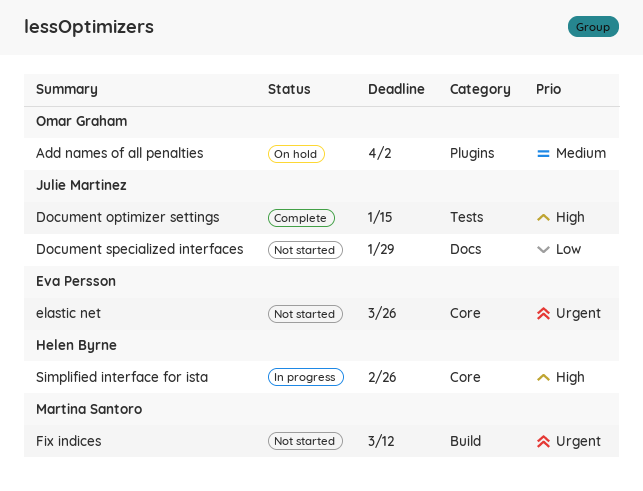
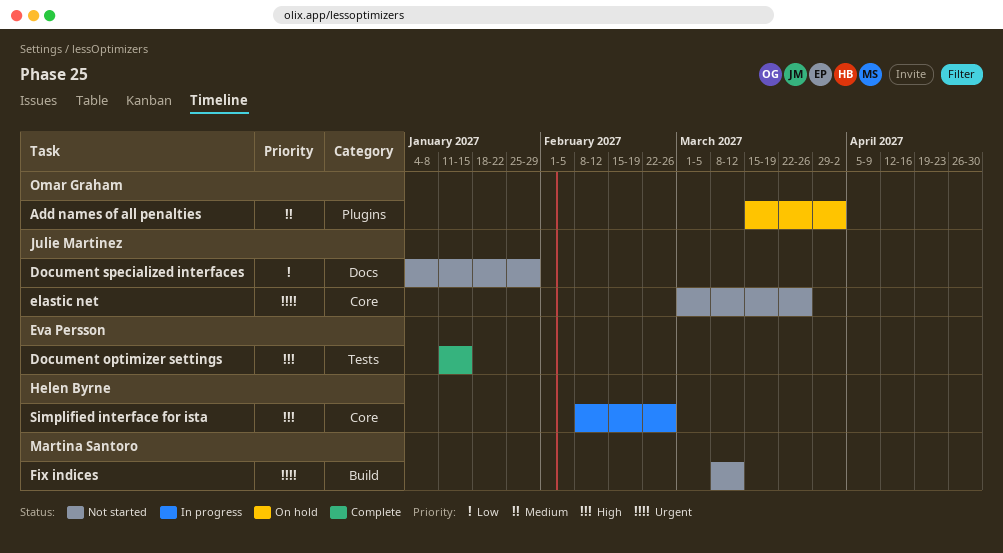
Document optimizer settings, owner: Julie Martinez -> Eva Persson
elastic net, owner: Eva Persson -> Julie Martinez

